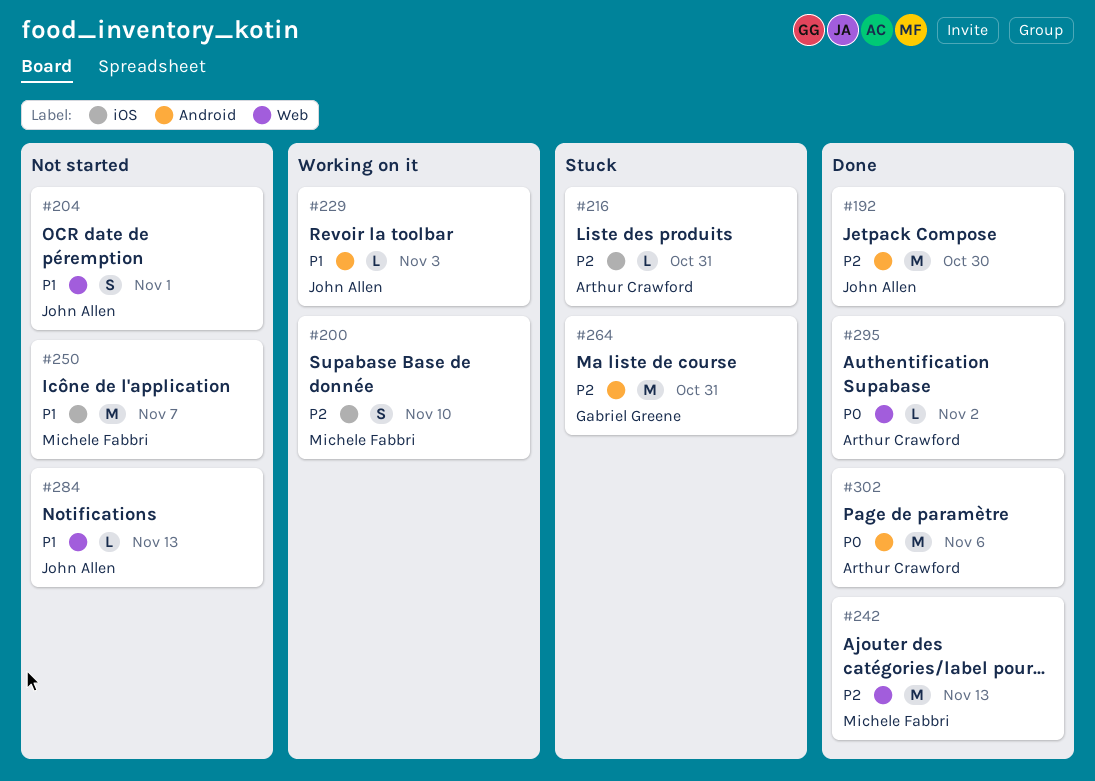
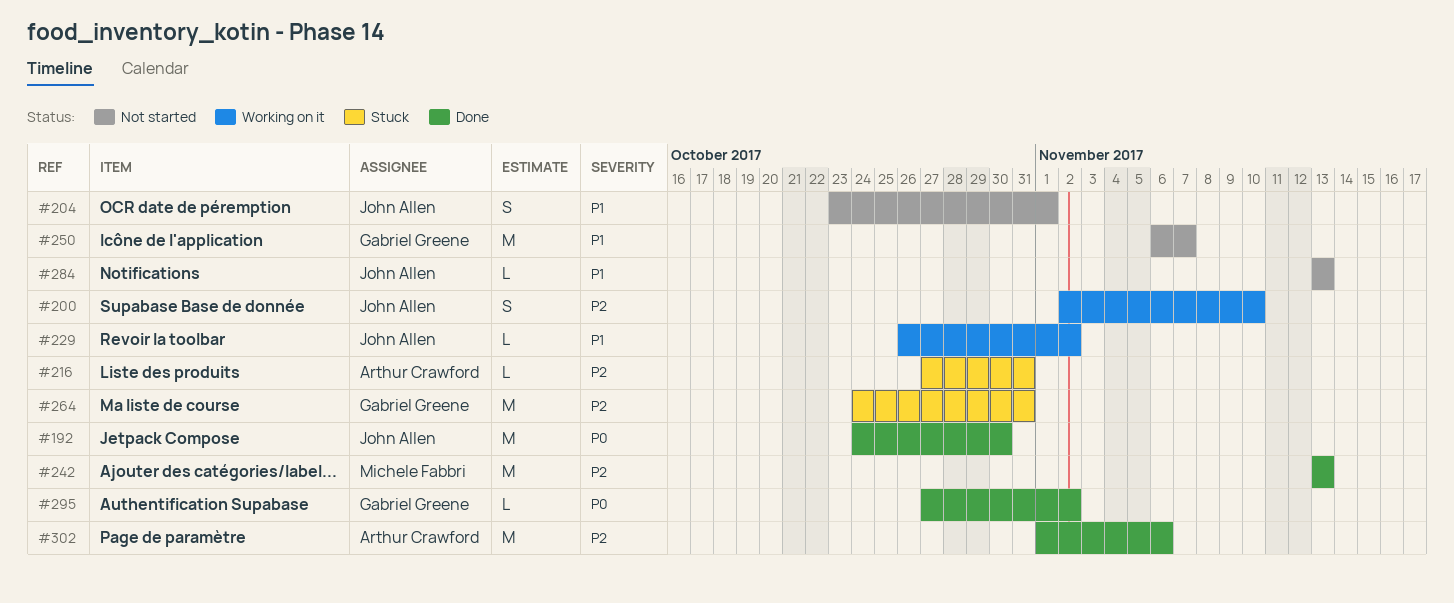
#192, priority: P2 -> P0
#200, owner: Michele Fabbri -> John Allen
#229, due: Nov 3 -> Nov 2
#250, owner: Michele Fabbri -> Gabriel Greene
#295, owner: Arthur Crawford -> Gabriel Greene
#302, priority: P0 -> P2

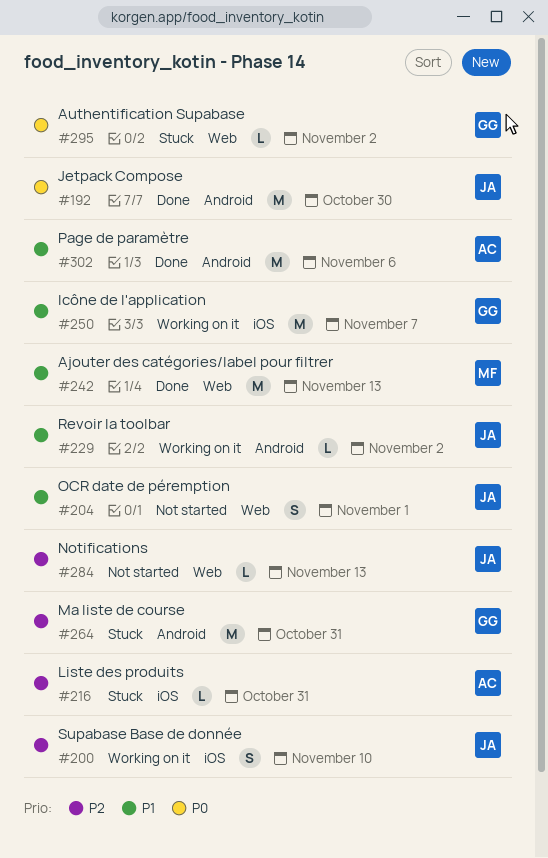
#242, priority: P2 -> P1
#250, status: Not started -> Working on it
#284, priority: P1 -> P2
#295, status: Done -> Stuck
#302, priority: P2 -> P1

